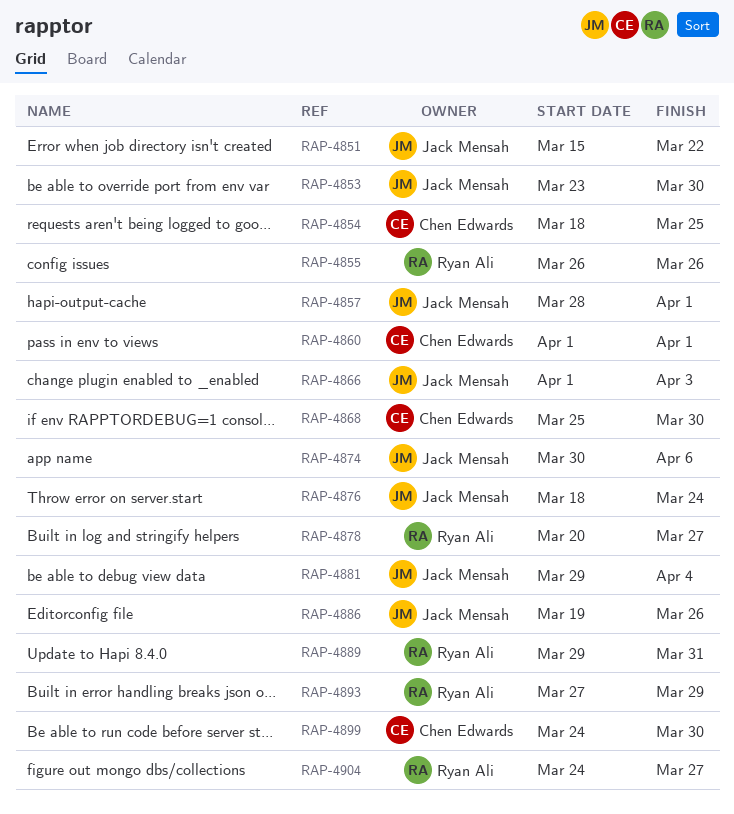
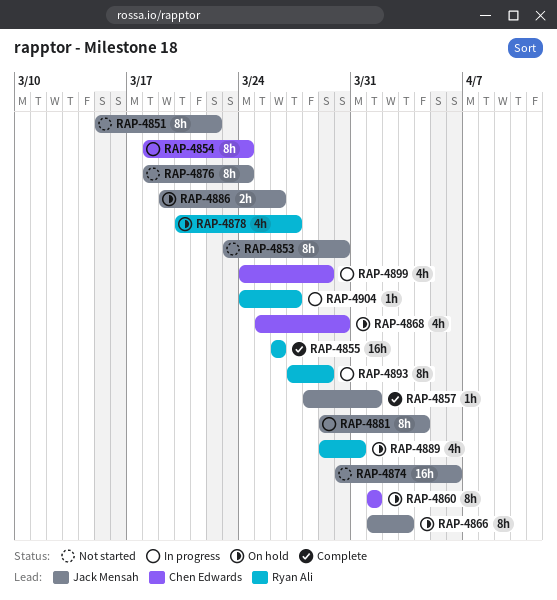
RAP-4854, due: Mar 25 -> Mar 24
RAP-4899, due: Mar 30 -> Mar 29

